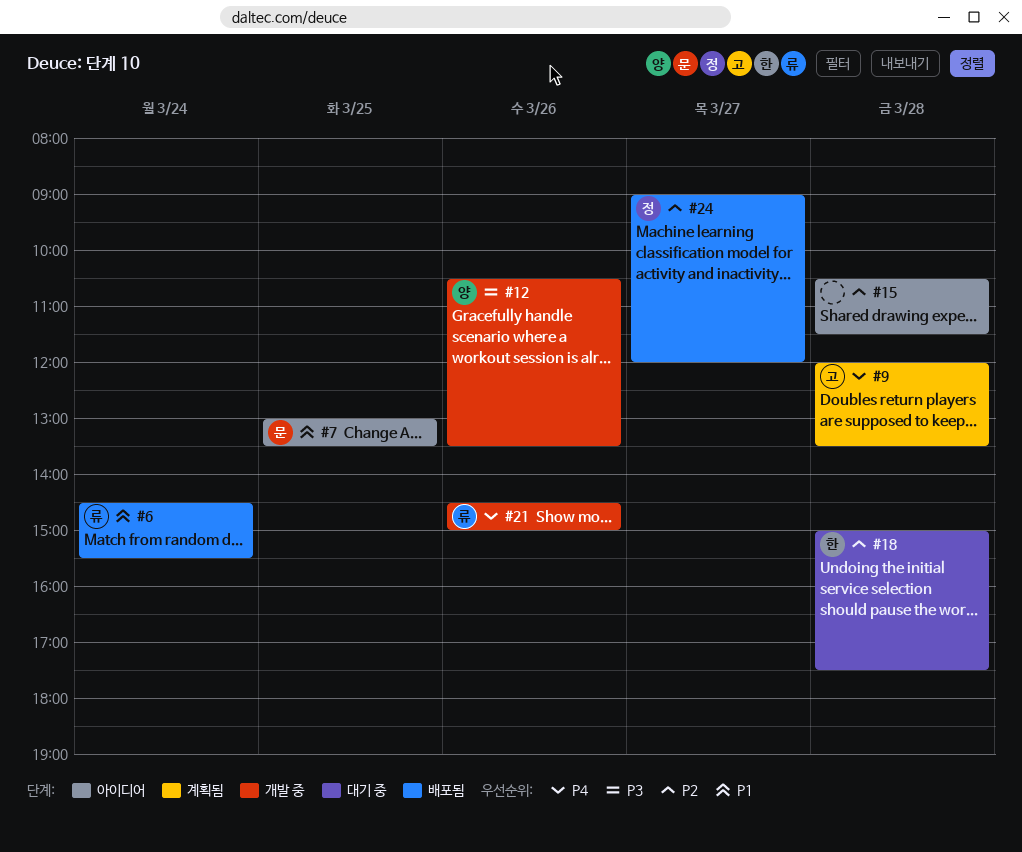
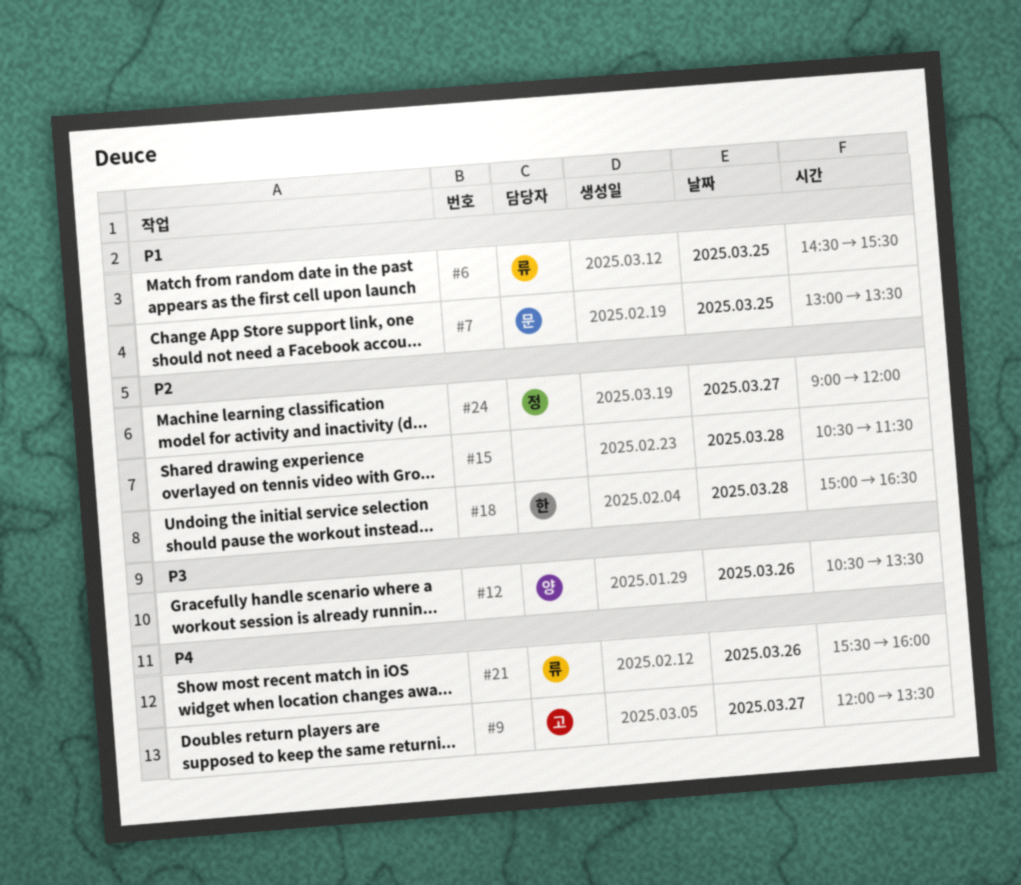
#6, day: Mar 24 -> Mar 25
#9, day: Mar 28 -> Mar 27
#18, ends: 17:30 -> 16:30
#21, begins: 14:30 -> 15:30
#21, ends: 15:00 -> 16:00

